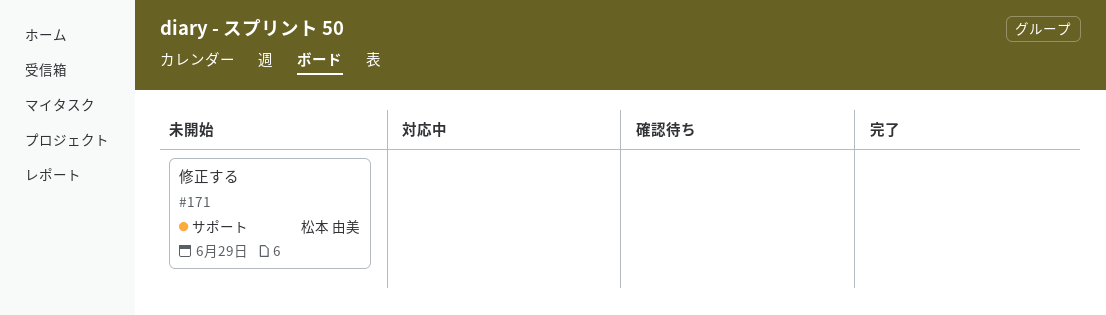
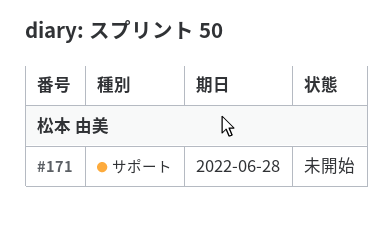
#171, due: Jun 29 -> Jun 28

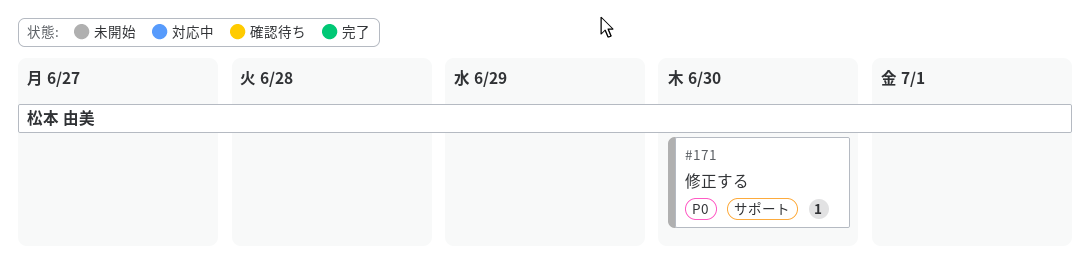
#171, due: Jun 28 -> Jun 30

